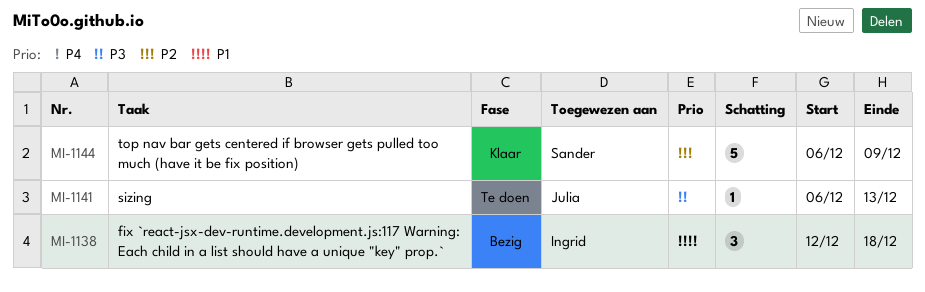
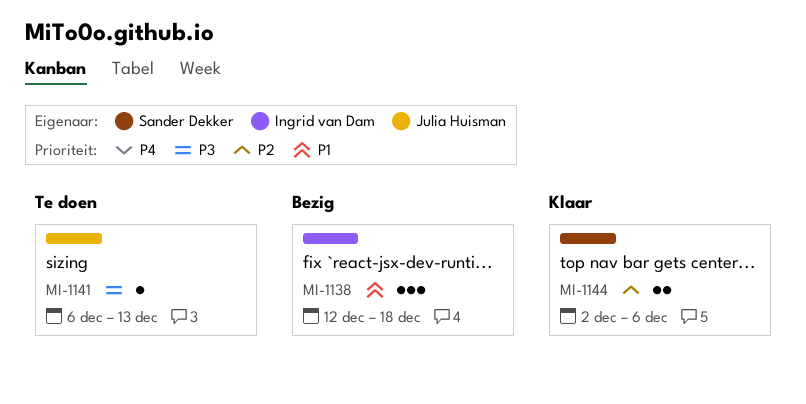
MI-1144, estimate: 5 -> 2
MI-1144, start: Dec 6 -> Dec 2
MI-1144, due: Dec 9 -> Dec 6

